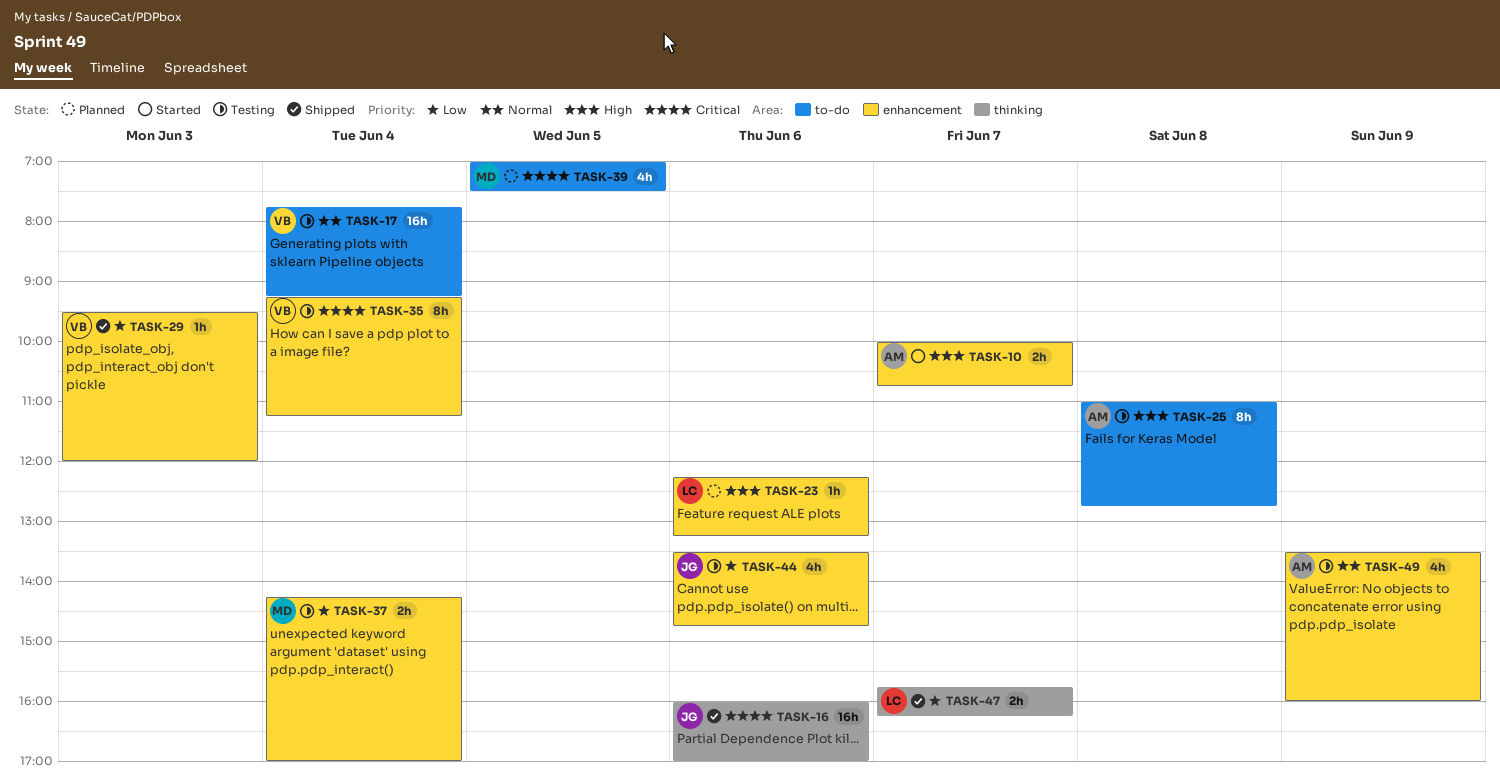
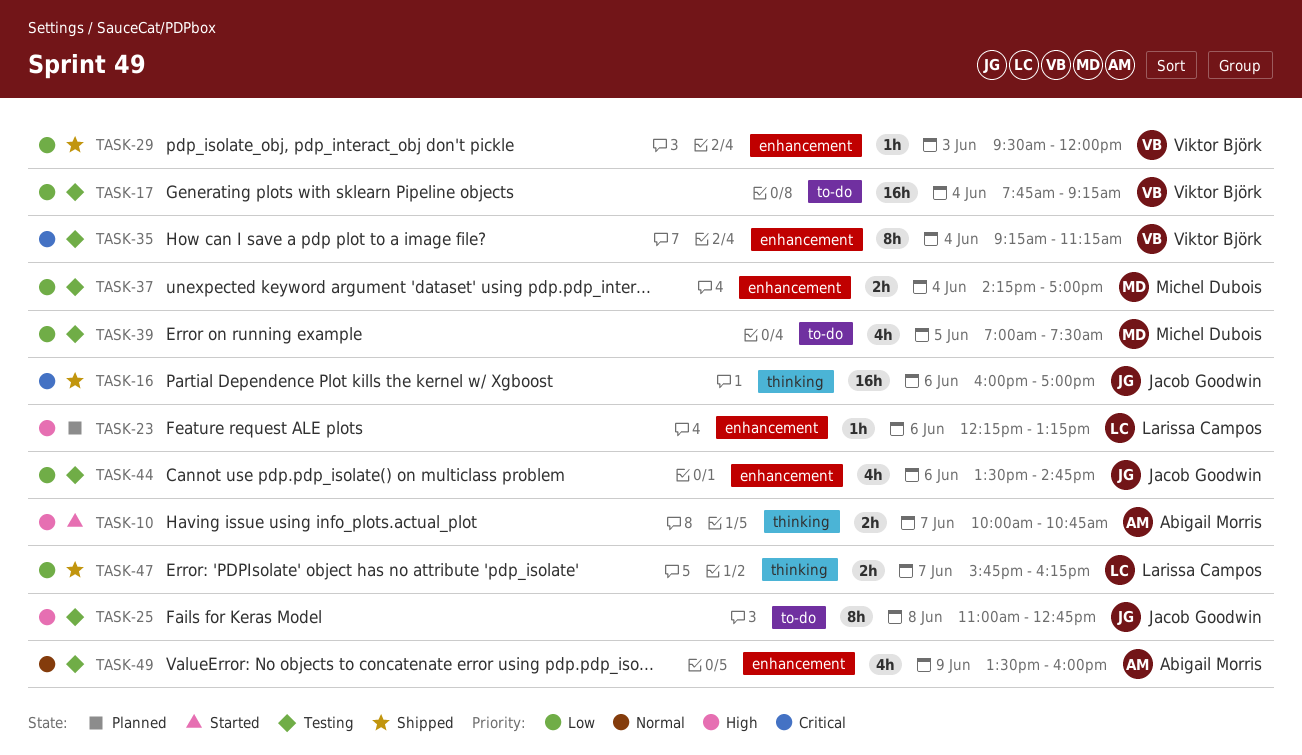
TASK-10, label: enhancement -> thinking
TASK-17, priority: Normal -> Low
TASK-25, owner: Abigail Morris -> Jacob Goodwin
TASK-39, status: Planned -> Testing
TASK-39, priority: Critical -> Low

